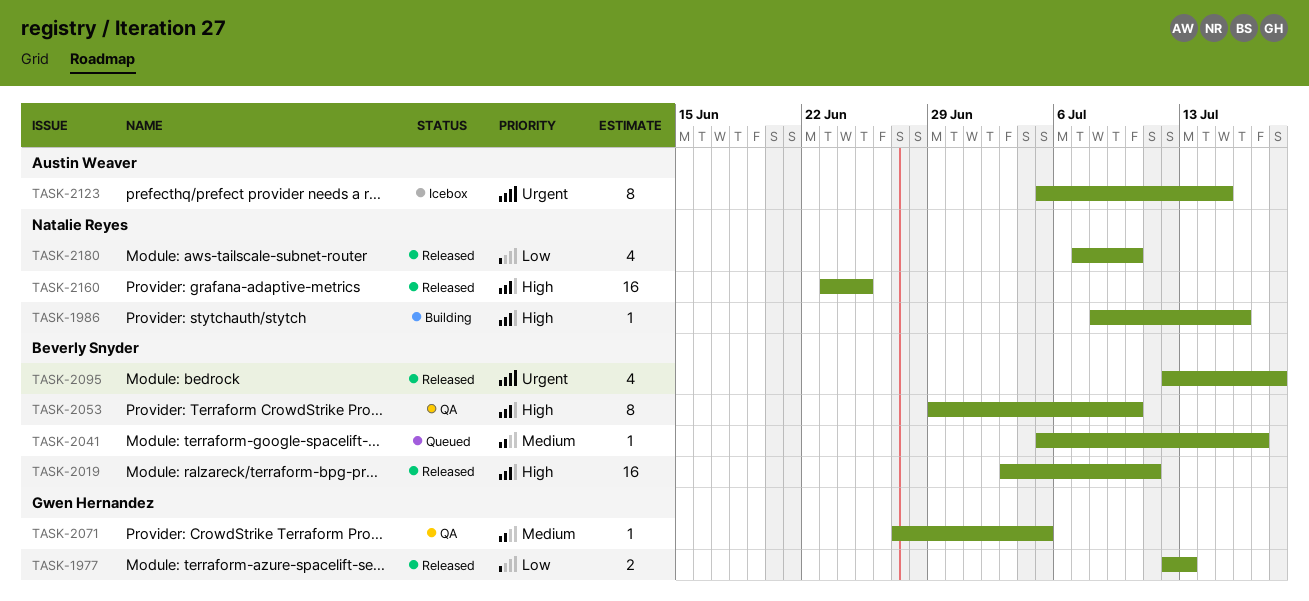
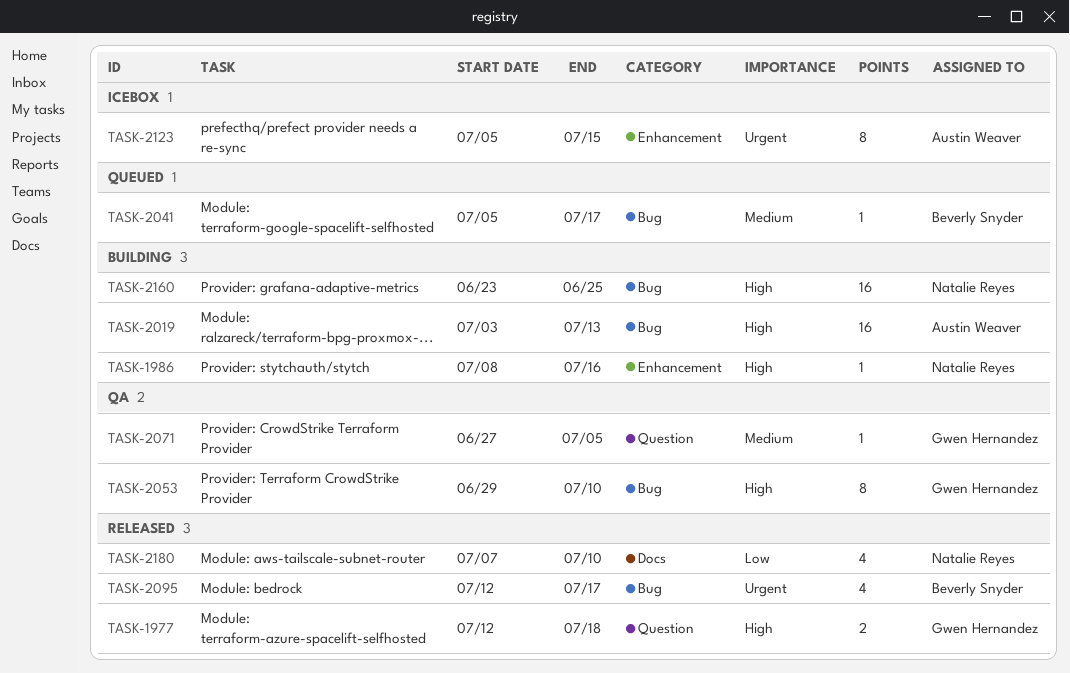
TASK-1977, priority: Low -> High
TASK-1977, due: Jul 13 -> Jul 18
TASK-2019, status: Released -> Building
TASK-2019, owner: Beverly Snyder -> Austin Weaver
TASK-2019, due: Jul 11 -> Jul 13
TASK-2053, owner: Beverly Snyder -> Gwen Hernandez
TASK-2095, due: Jul 18 -> Jul 17
TASK-2160, status: Released -> Building

